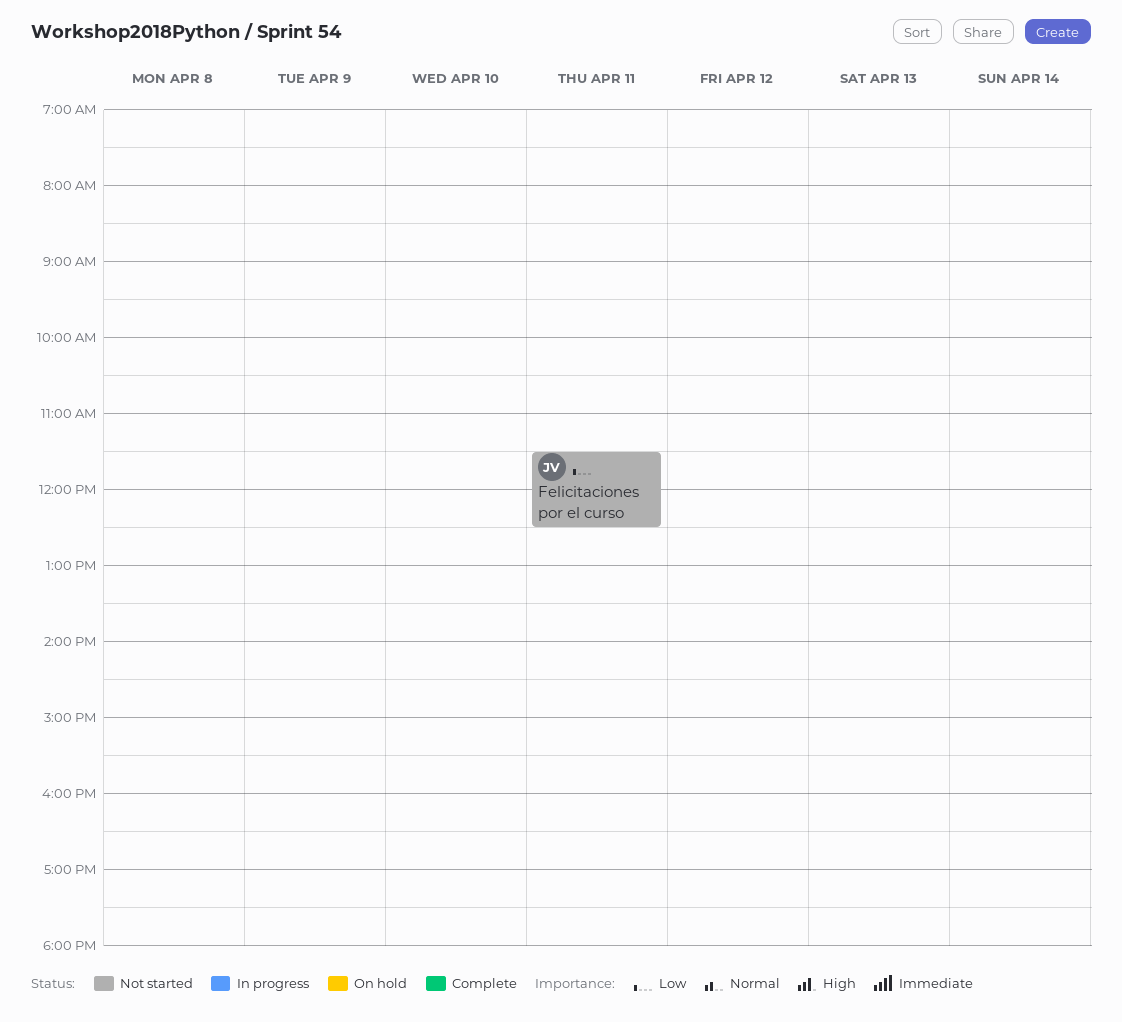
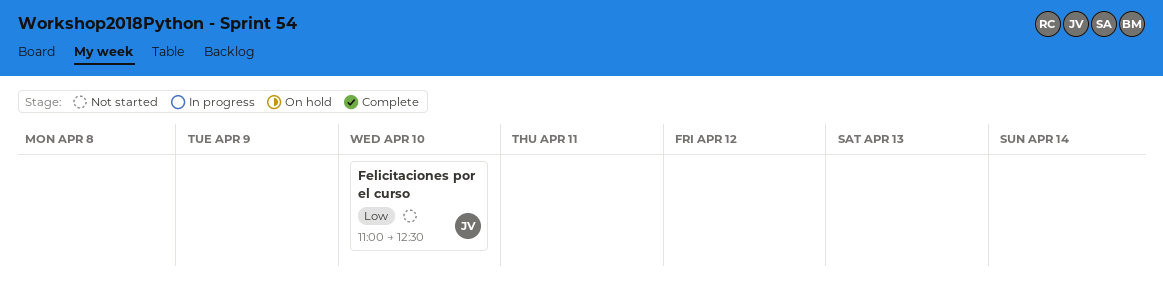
Felicitaciones por el curso, day: Apr 11 -> Apr 10
Felicitaciones por el curso, begins: 11:30 -> 11:00

